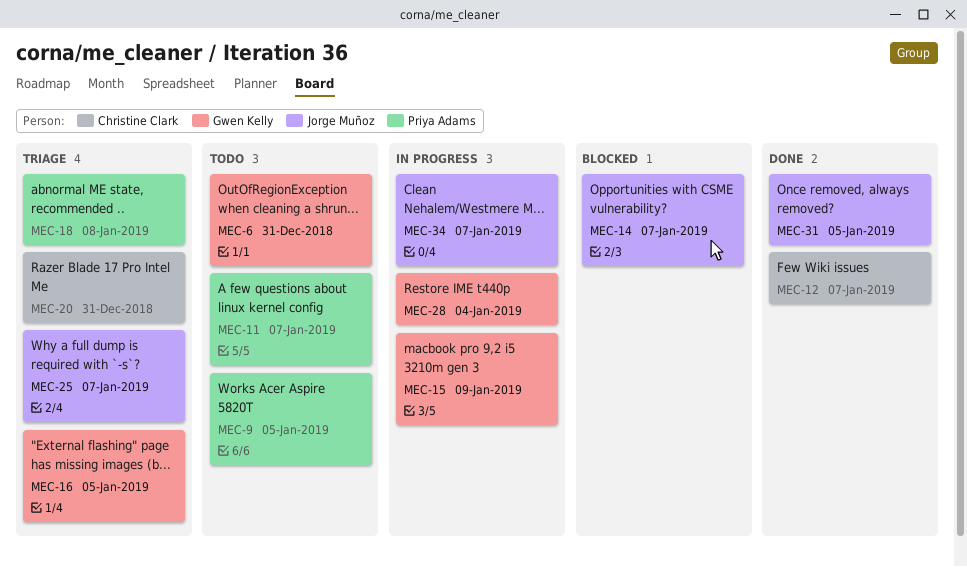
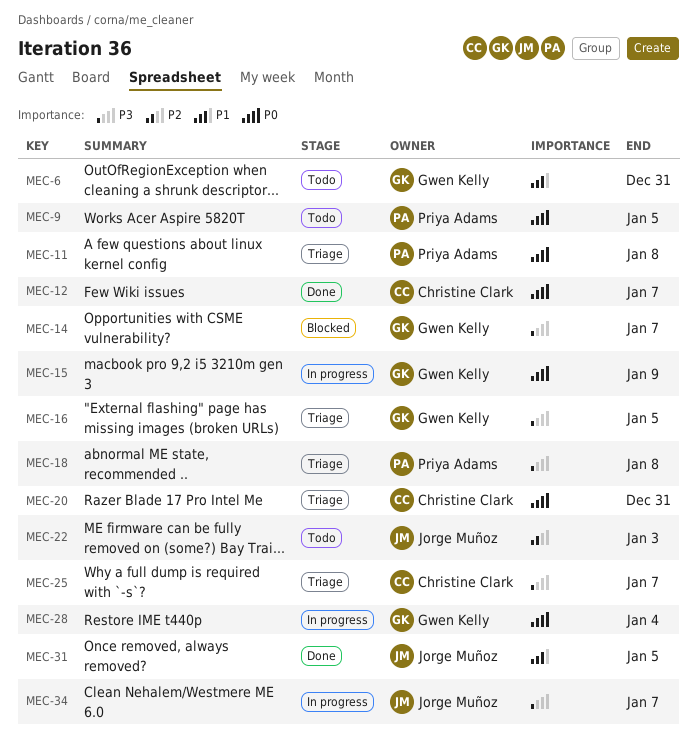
MEC-11, status: Todo -> Triage
MEC-11, due: Jan 7 -> Jan 8
MEC-14, owner: Jorge Muñoz -> Gwen Kelly
MEC-22: none -> present
MEC-25, owner: Jorge Muñoz -> Christine Clark

